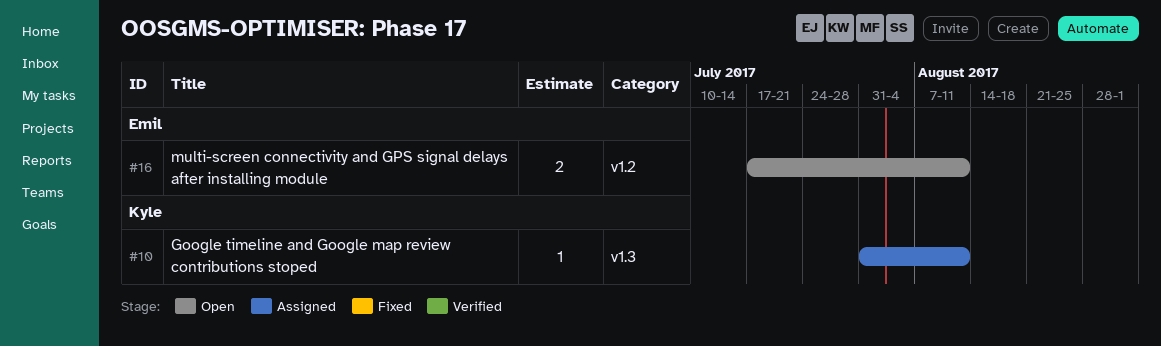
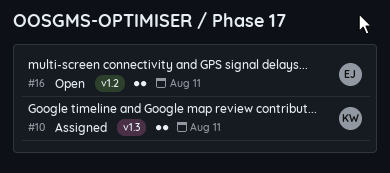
#10, estimate: 1 -> 2

